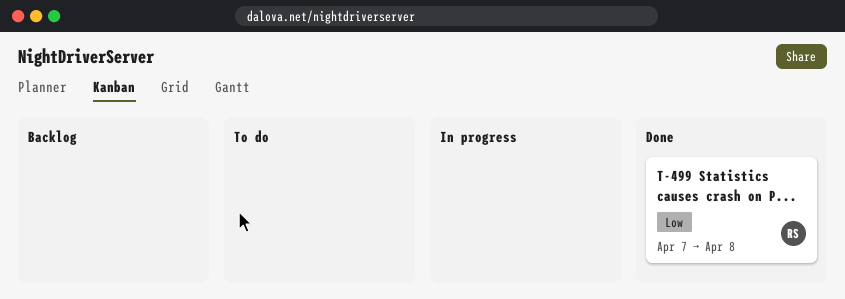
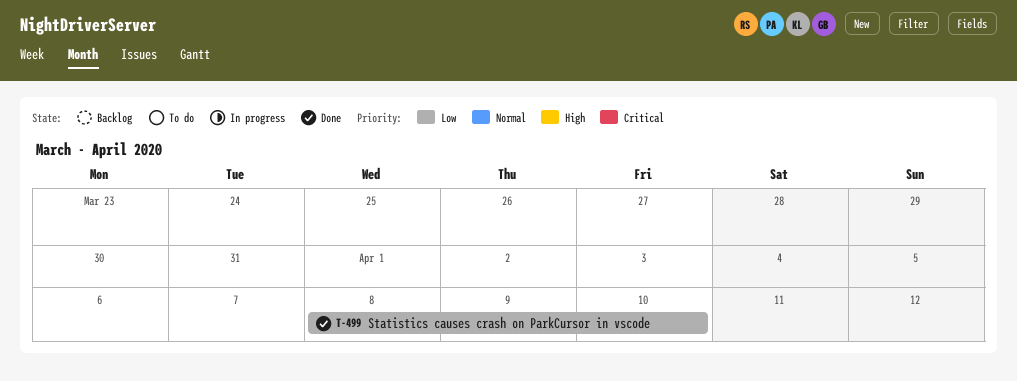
T-499, start: Apr 7 -> Apr 8
T-499, due: Apr 8 -> Apr 10

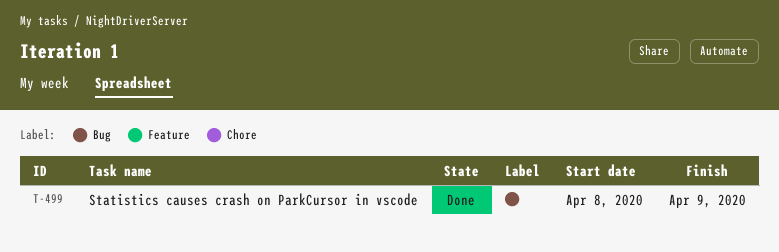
T-499, due: Apr 10 -> Apr 9

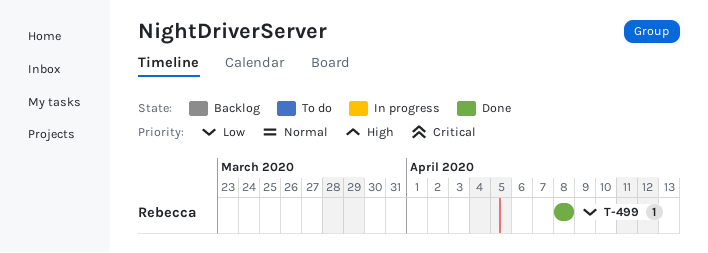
T-499, due: Apr 9 -> Apr 8

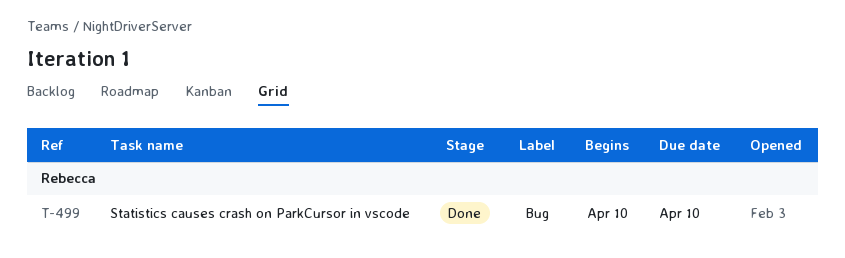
T-499, start: Apr 8 -> Apr 10
T-499, due: Apr 8 -> Apr 10

